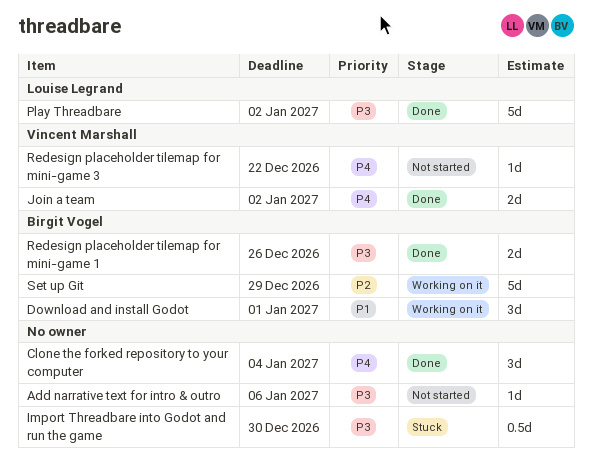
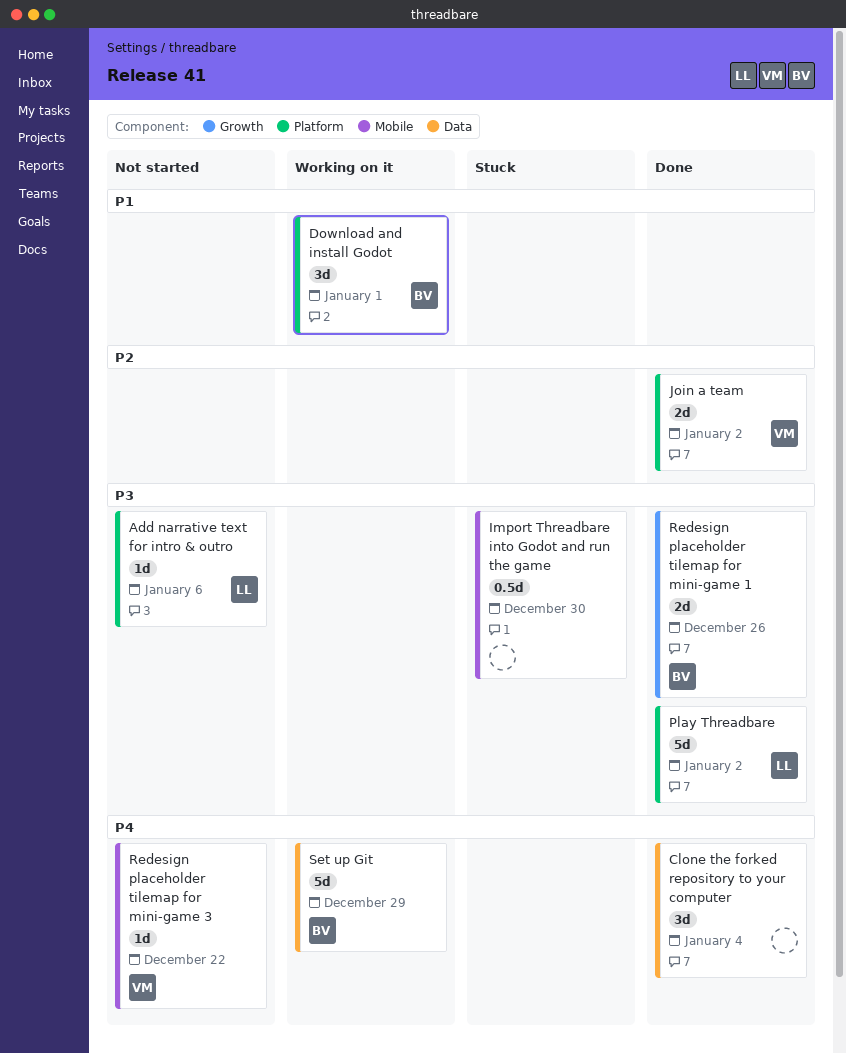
Add narrative text for intro & outro, owner: none -> Louise Legrand
Join a team, priority: P4 -> P2
Set up Git, priority: P2 -> P4

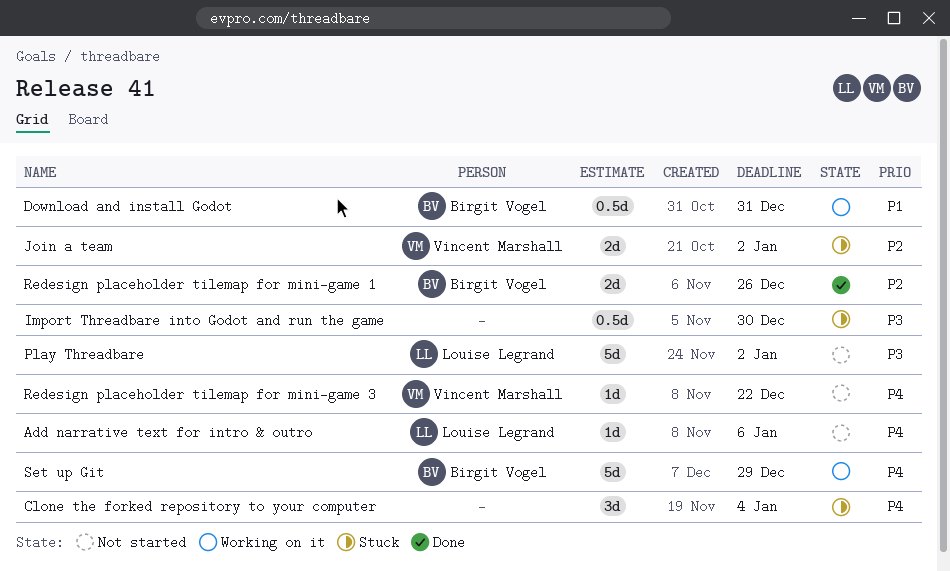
Add narrative text for intro & outro, priority: P3 -> P4
Clone the forked repository to your computer, status: Done -> Stuck
Download and install Godot, estimate: 3d -> 0.5d
Download and install Godot, due: Jan 1 -> Dec 31
Join a team, status: Done -> Stuck
Play Threadbare, status: Done -> Not started
Redesign placeholder tilemap for mini-game 1, priority: P3 -> P2

